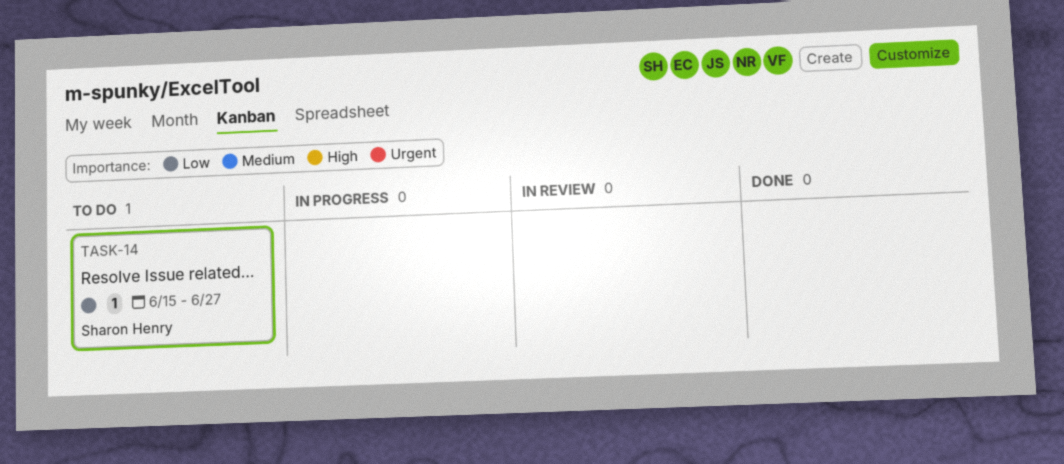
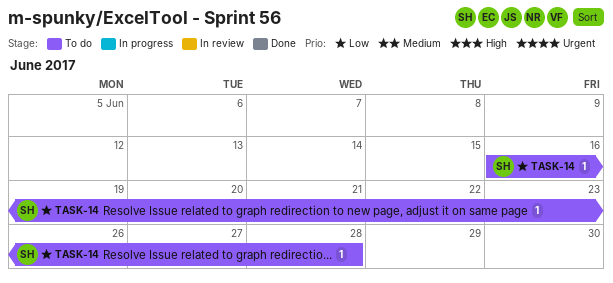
TASK-14, start: Jun 15 -> Jun 16
TASK-14, due: Jun 27 -> Jun 28

